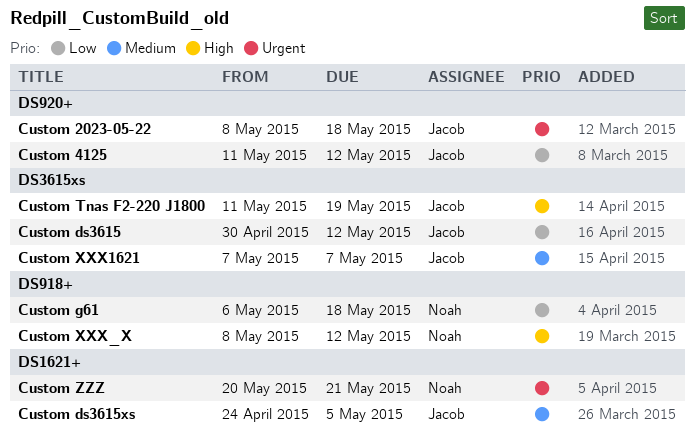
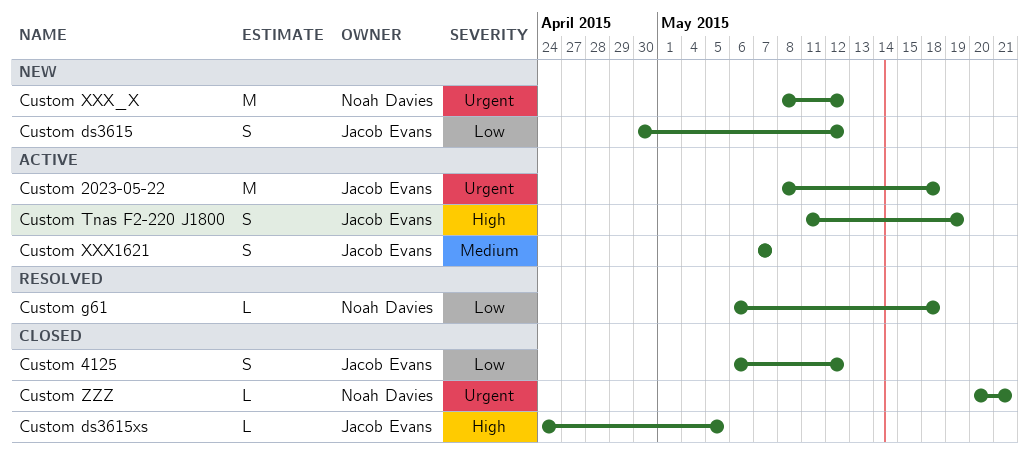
Custom 4125, start: May 11 -> May 6
Custom ds3615xs, priority: Medium -> High
Custom XXX_X, priority: High -> Urgent

